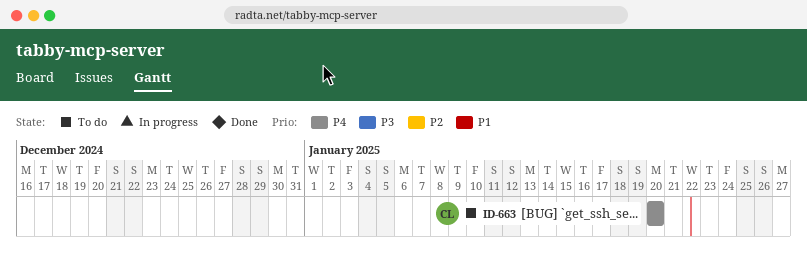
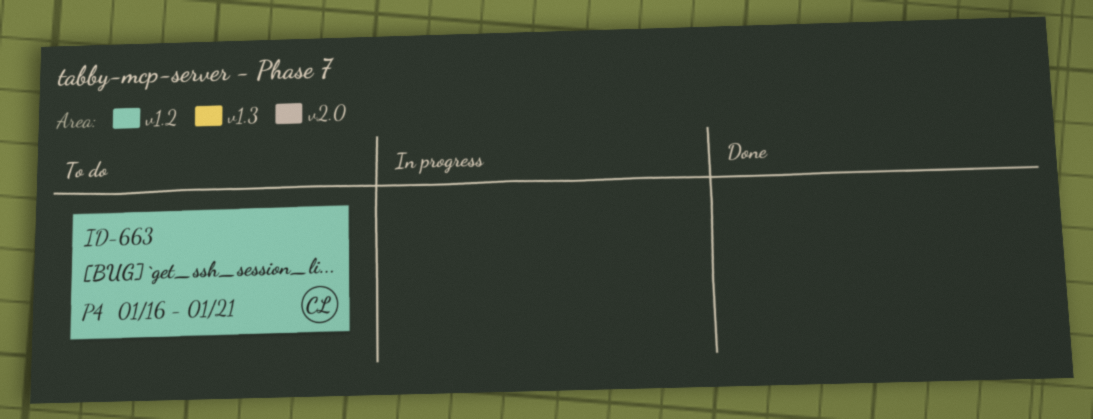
ID-663, start: Jan 20 -> Jan 16
ID-663, due: Jan 20 -> Jan 21

